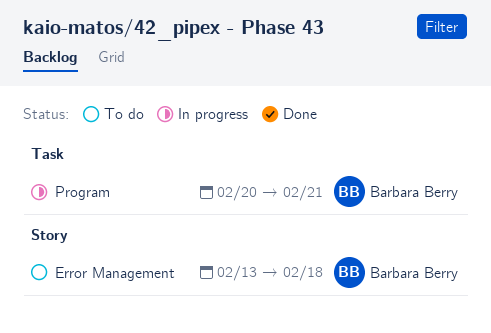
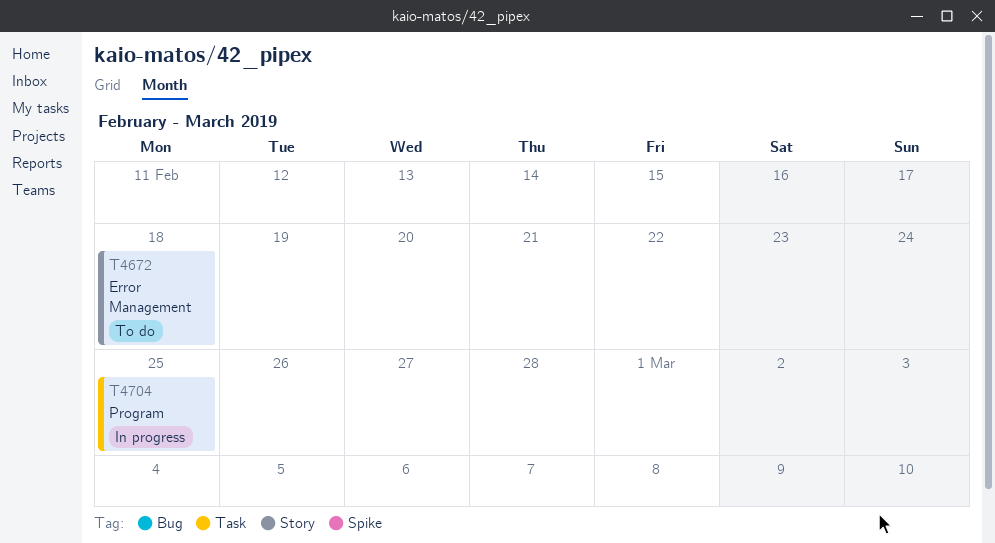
Program, due: Feb 21 -> Feb 25

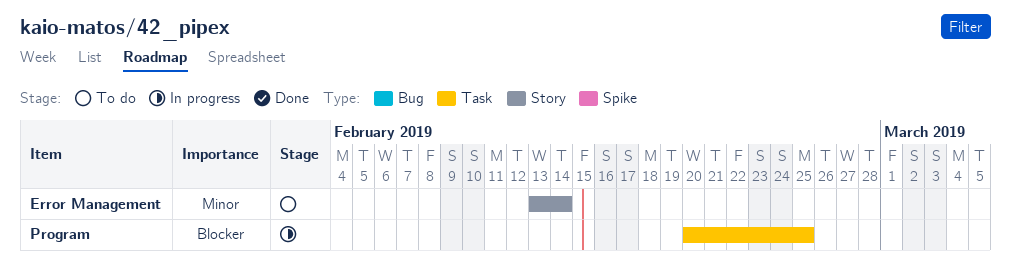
Error Management, due: Feb 18 -> Feb 14

